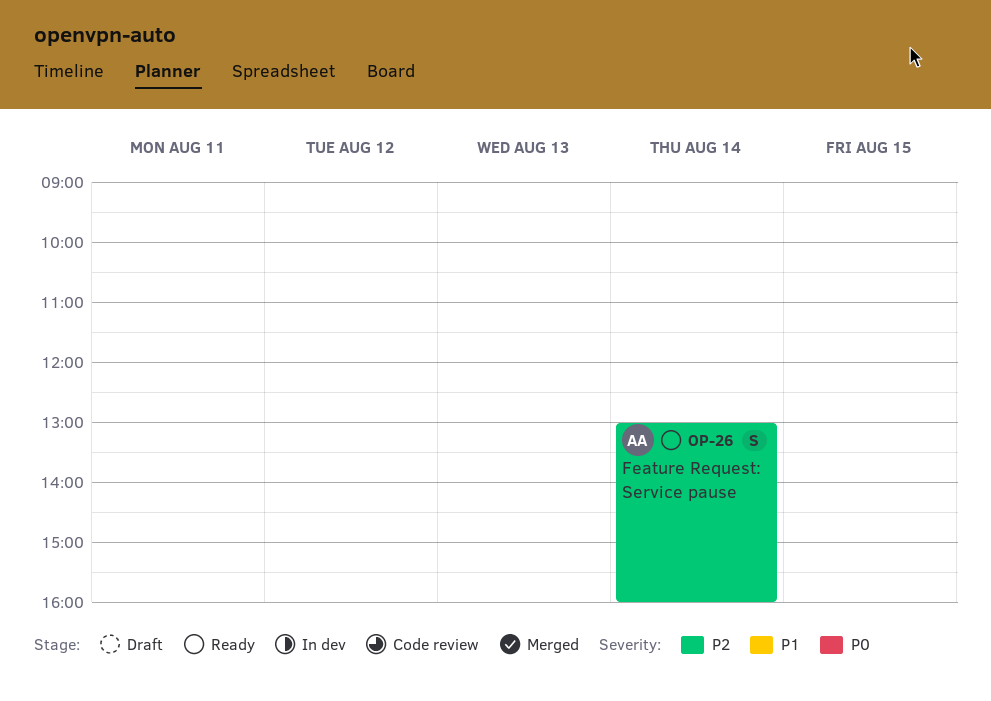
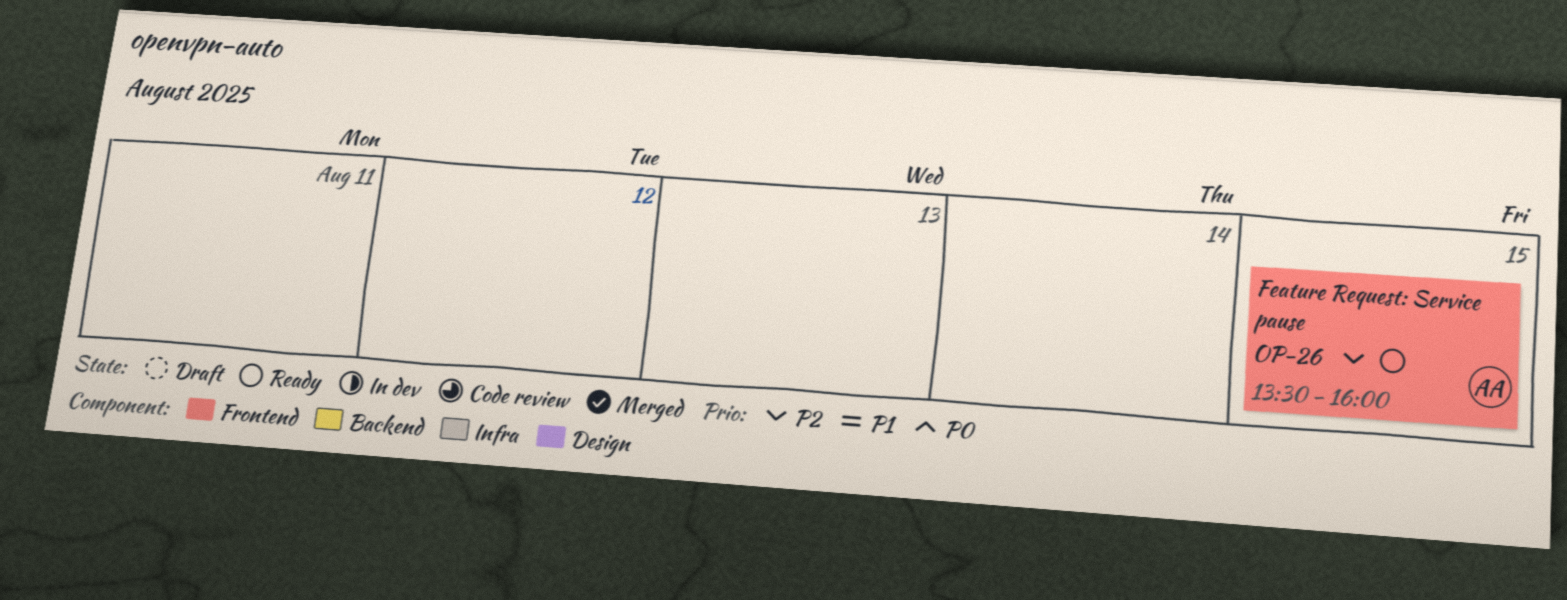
OP-26, day: Aug 14 -> Aug 15
OP-26, begins: 13:00 -> 13:30

